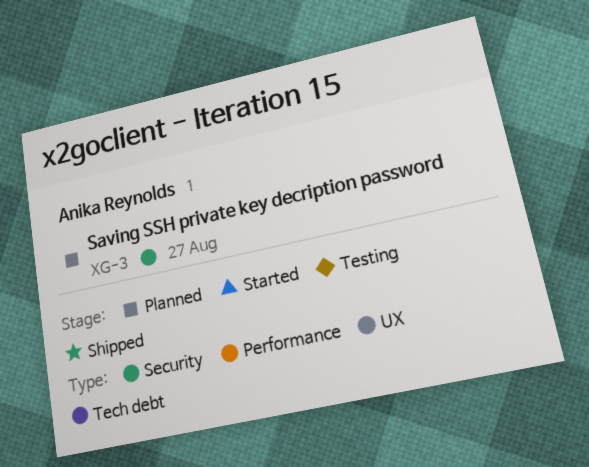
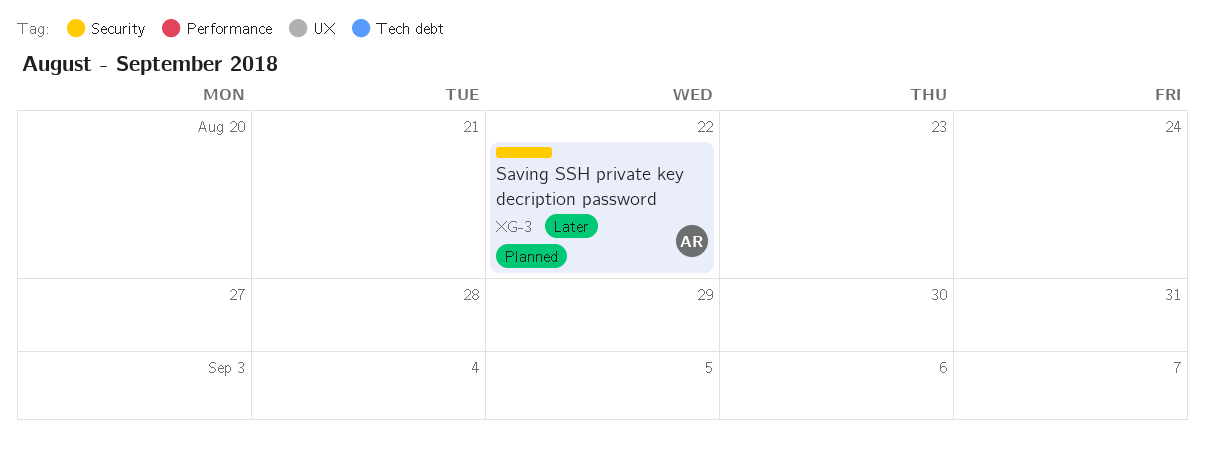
XG-3, due: Aug 27 -> Aug 22

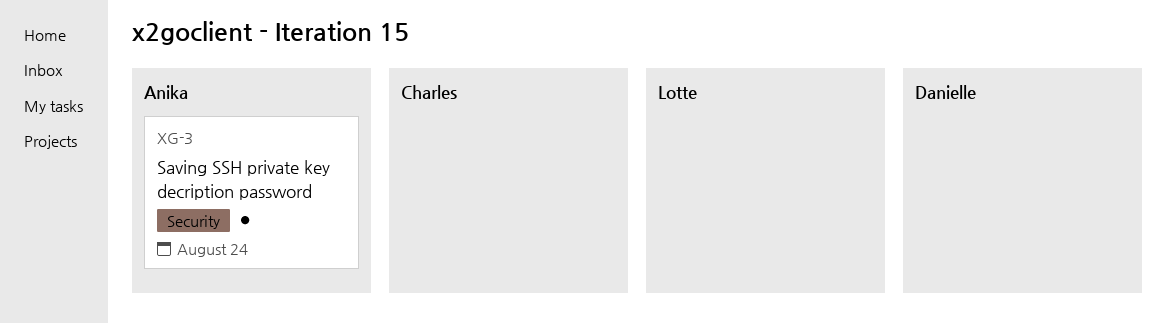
XG-3, due: Aug 22 -> Aug 24

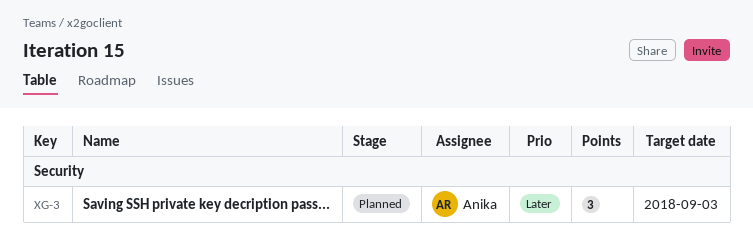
XG-3, estimate: 1 -> 3
XG-3, due: Aug 24 -> Sep 3

